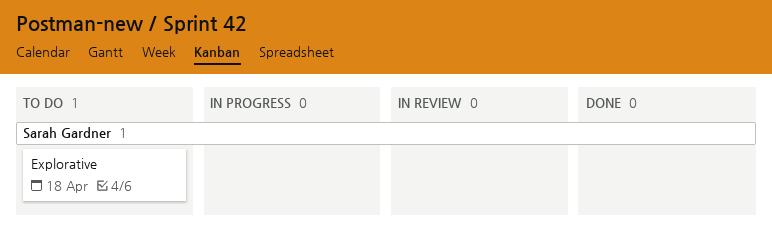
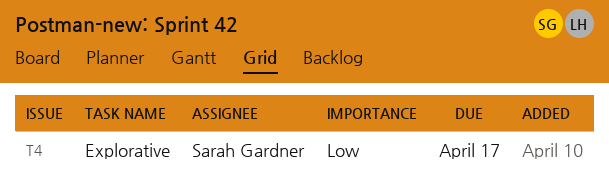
Explorative, due: Apr 18 -> Apr 17

